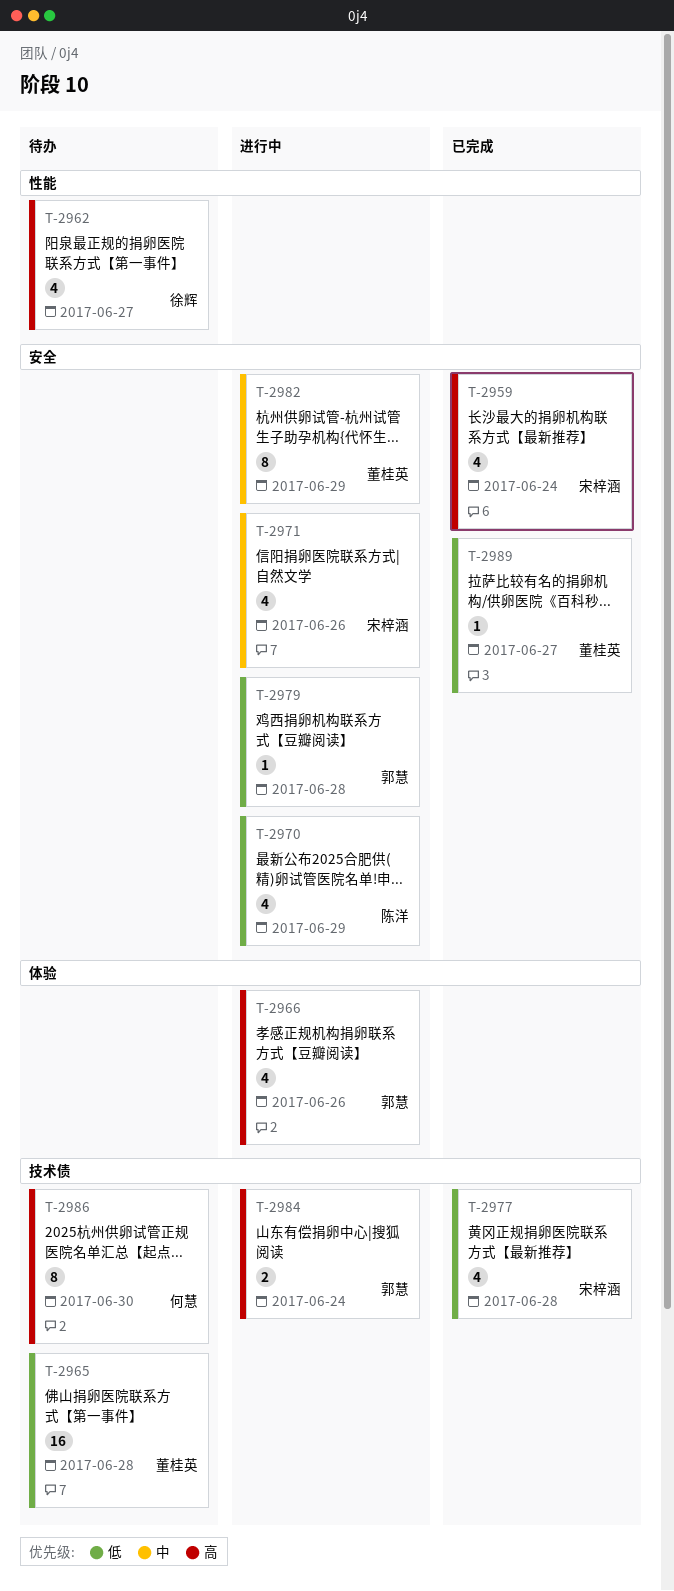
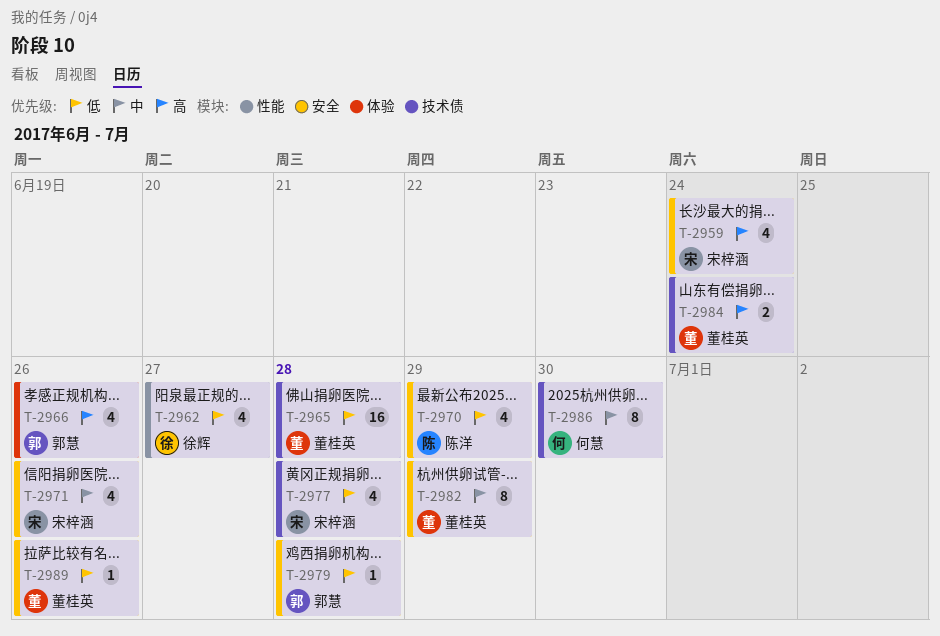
T-2962, priority: 高 -> 低
T-2984, owner: 郭慧 -> 董桂英
T-2986, priority: 高 -> 中
T-2989, due: Jun 27 -> Jun 26

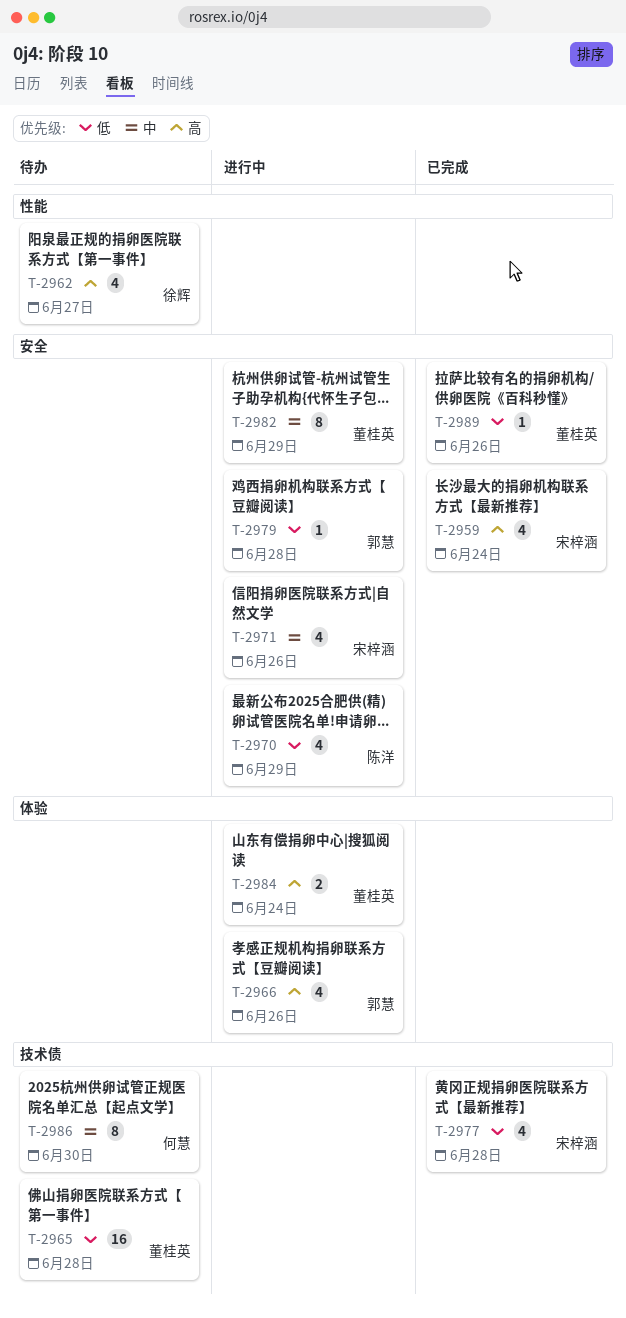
T-2962, priority: 低 -> 高
T-2984, label: 技术债 -> 体验

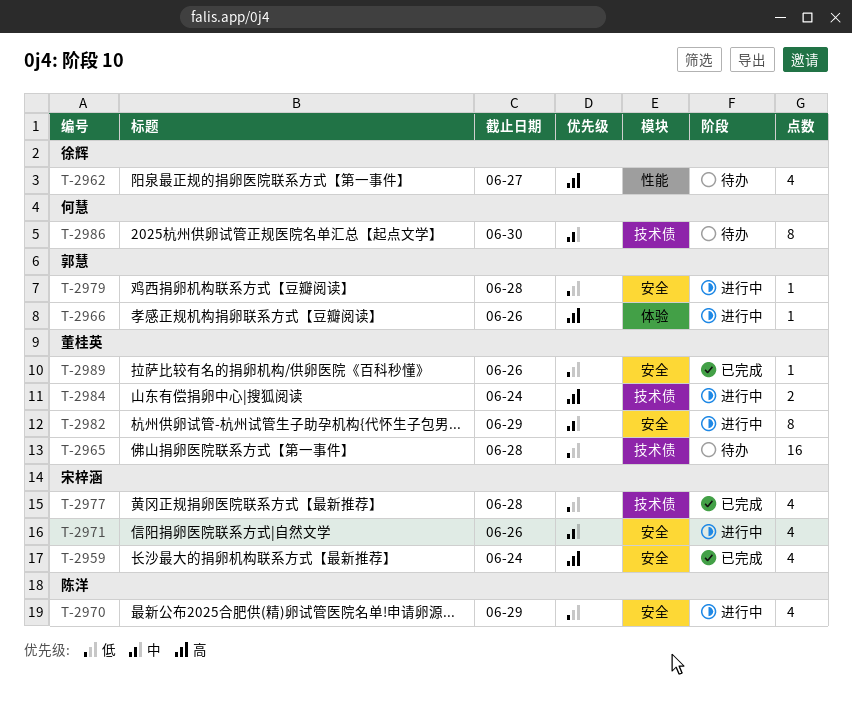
T-2966, estimate: 4 -> 1
T-2984, label: 体验 -> 技术债

